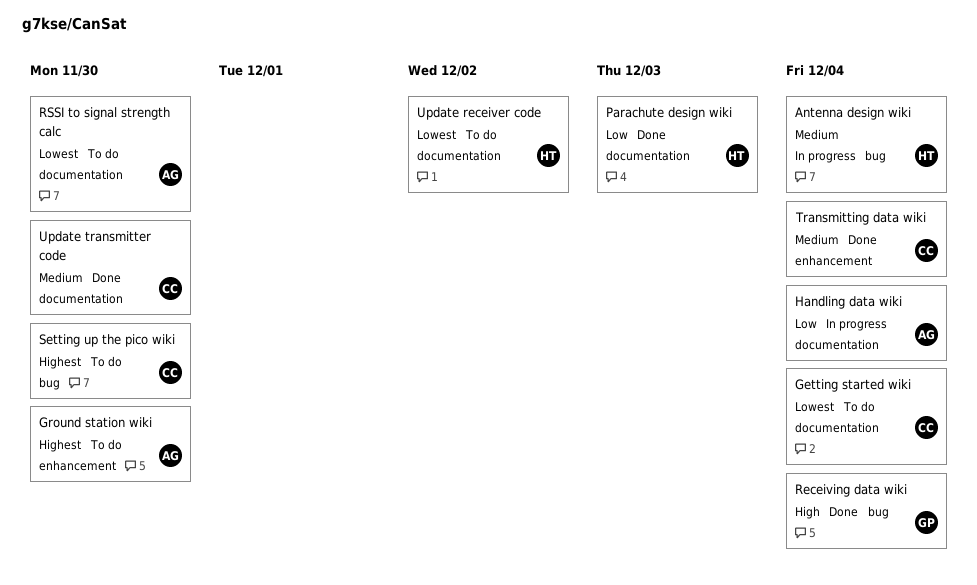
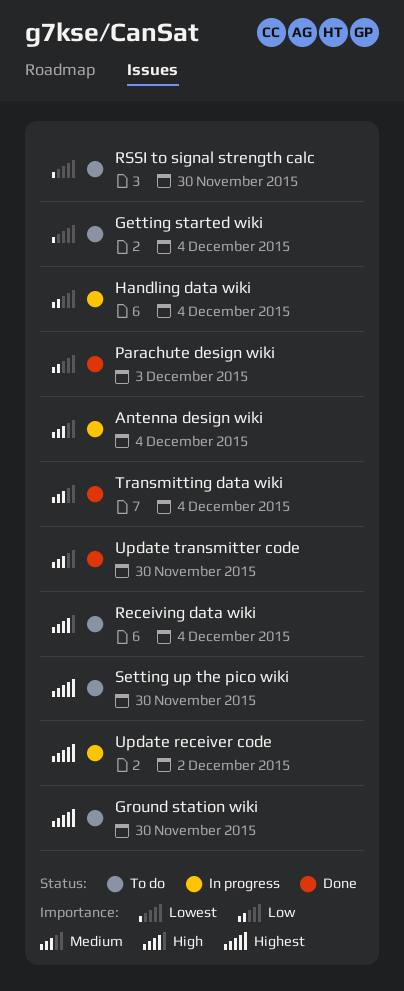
Receiving data wiki, status: Done -> To do
Update receiver code, status: To do -> In progress
Update receiver code, priority: Lowest -> Highest

